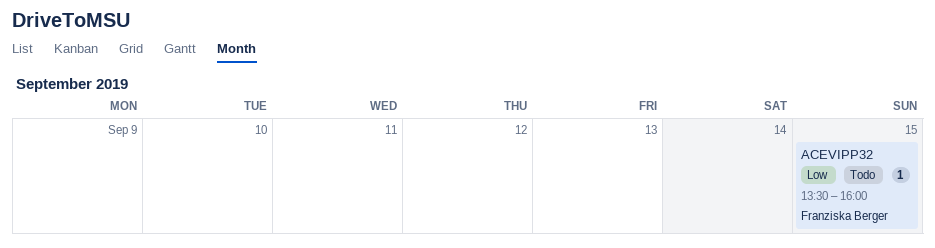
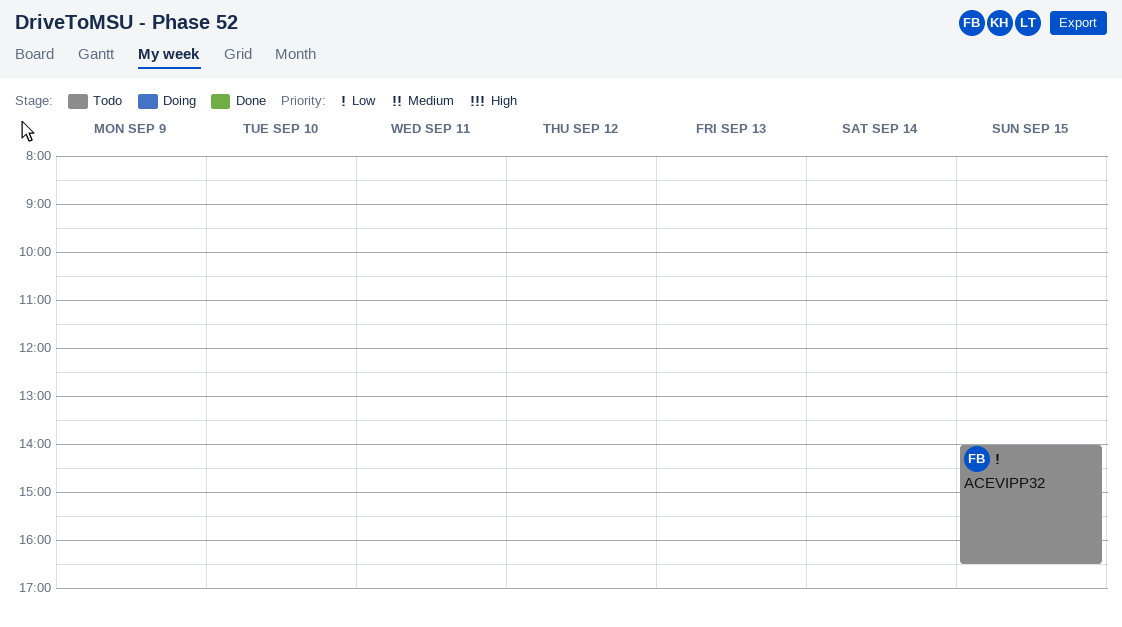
ACEVIPP32, begins: 13:30 -> 14:00
ACEVIPP32, ends: 16:00 -> 16:30

